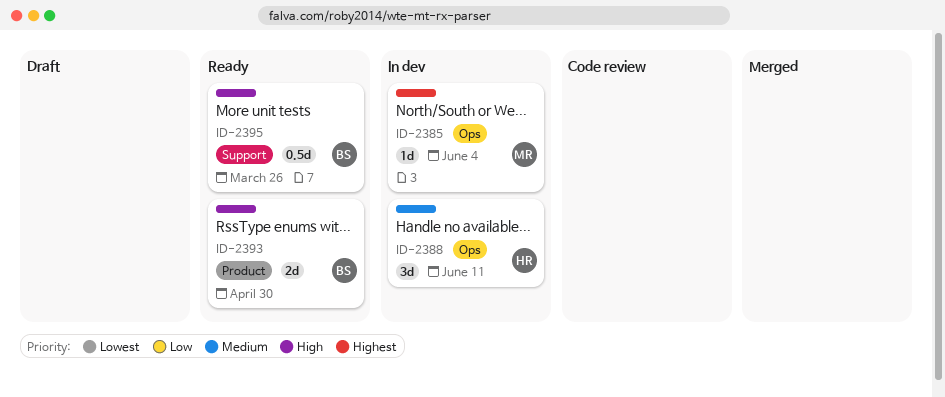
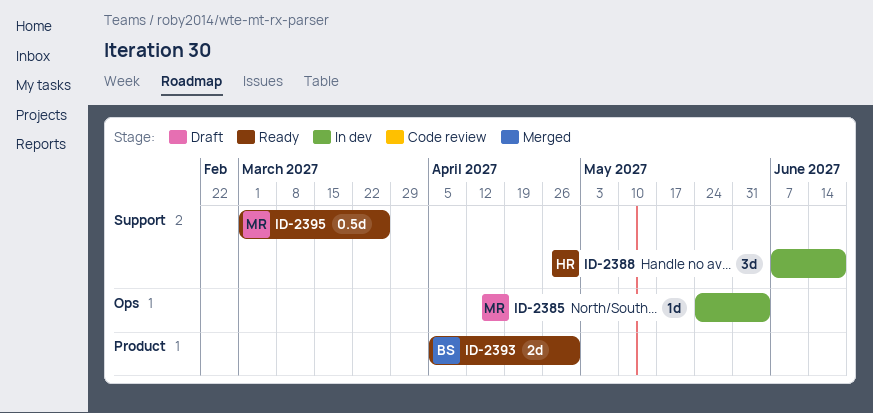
ID-2388, label: Ops -> Support
ID-2388, due: Jun 11 -> Jun 18
ID-2395, owner: BS -> MR

